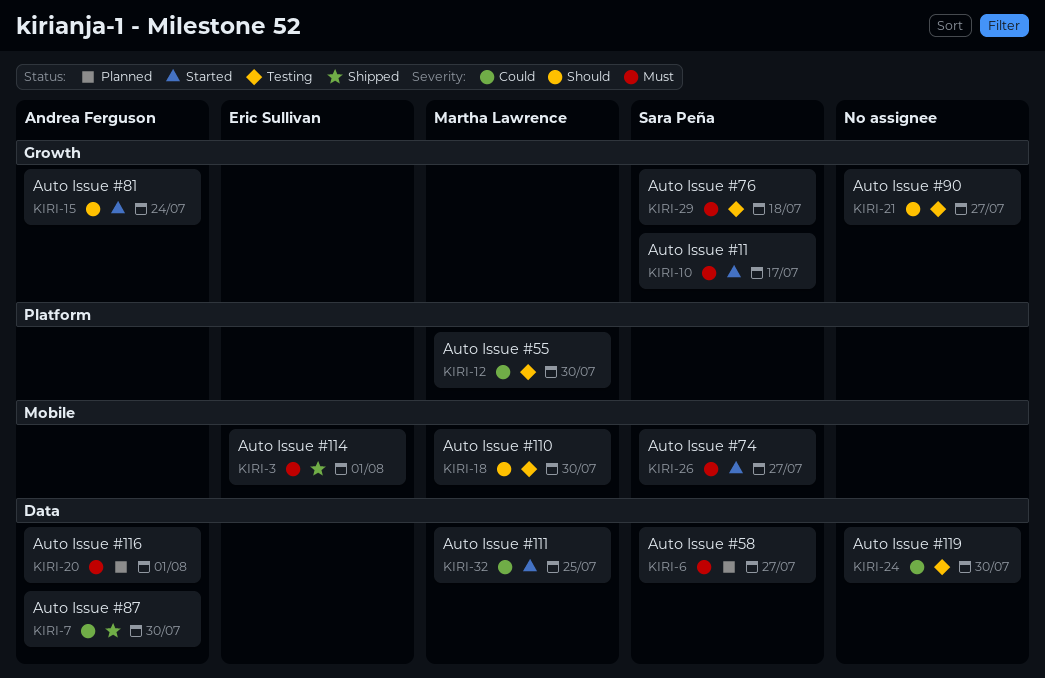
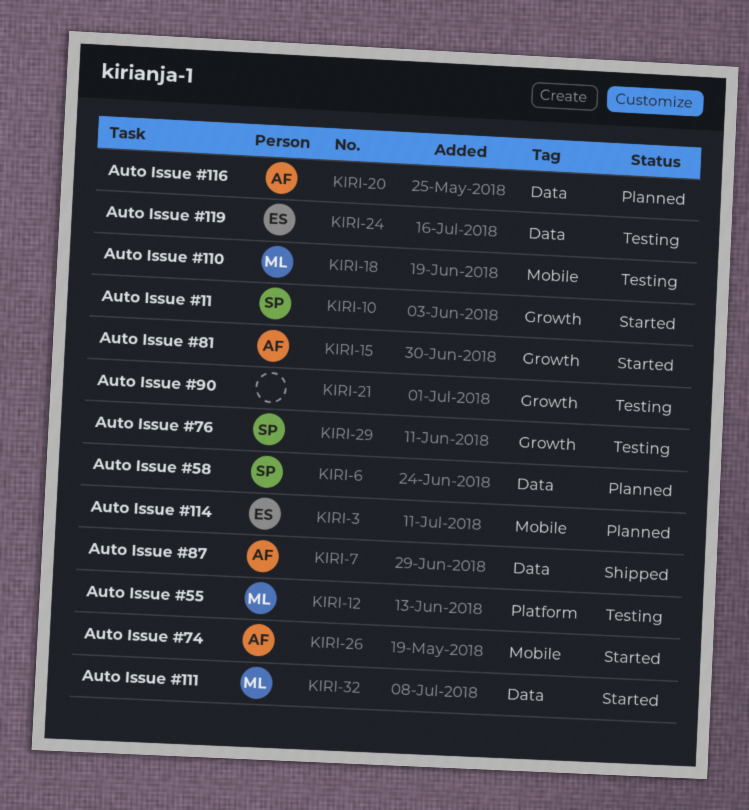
KIRI-3, status: Shipped -> Planned
KIRI-24, owner: none -> Eric Sullivan
KIRI-26, owner: Sara Peña -> Andrea Ferguson

